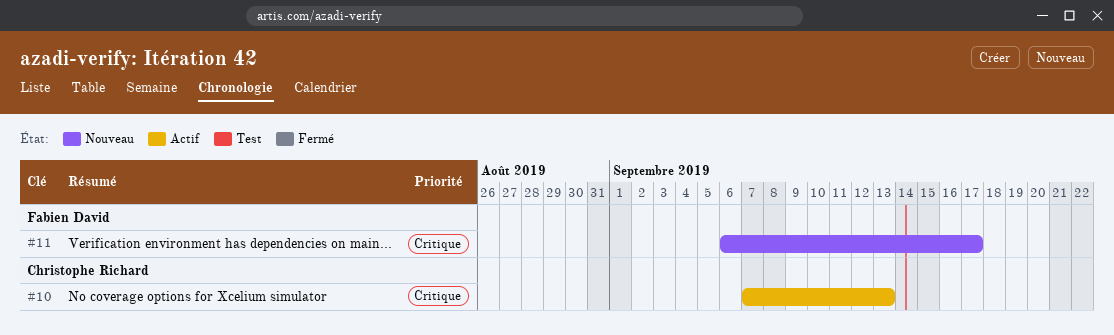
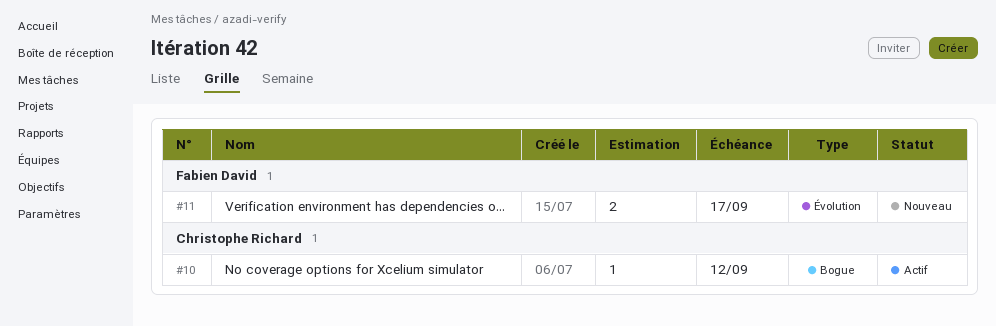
#10, due: Sep 13 -> Sep 12

